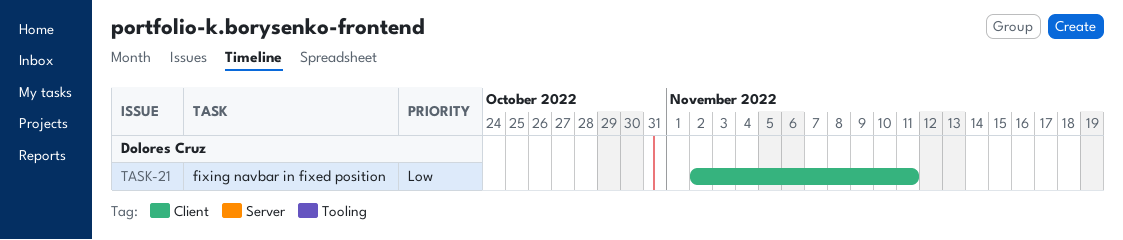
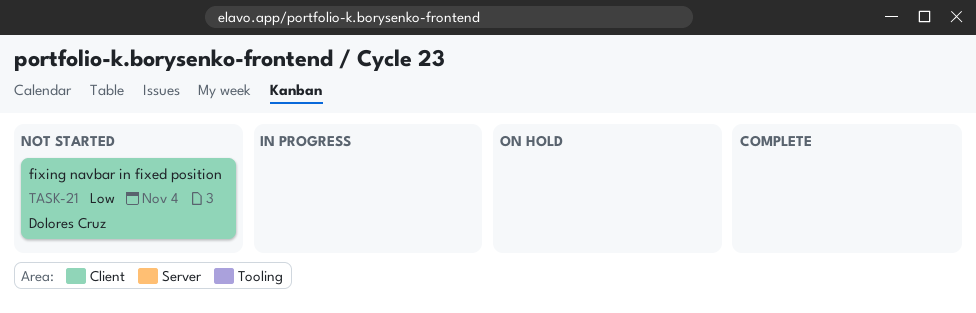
TASK-21, due: Nov 11 -> Nov 4

